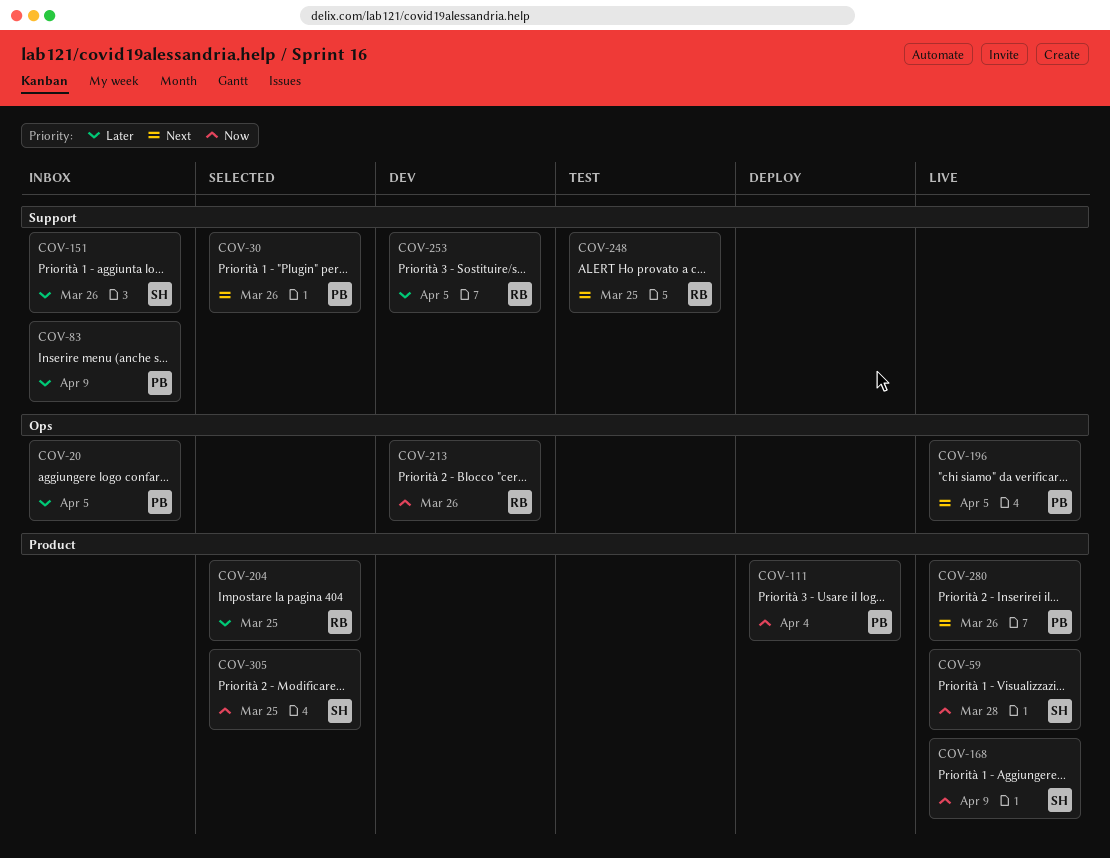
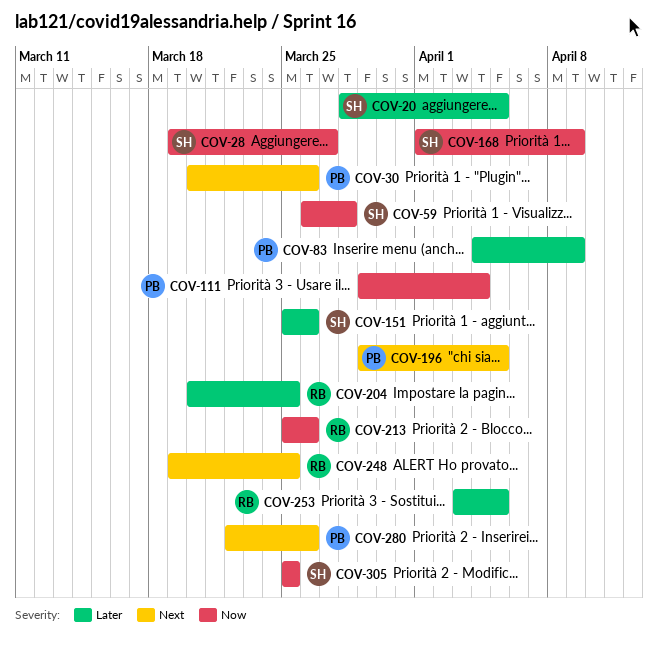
COV-20, owner: PB -> SH
COV-28: none -> present

